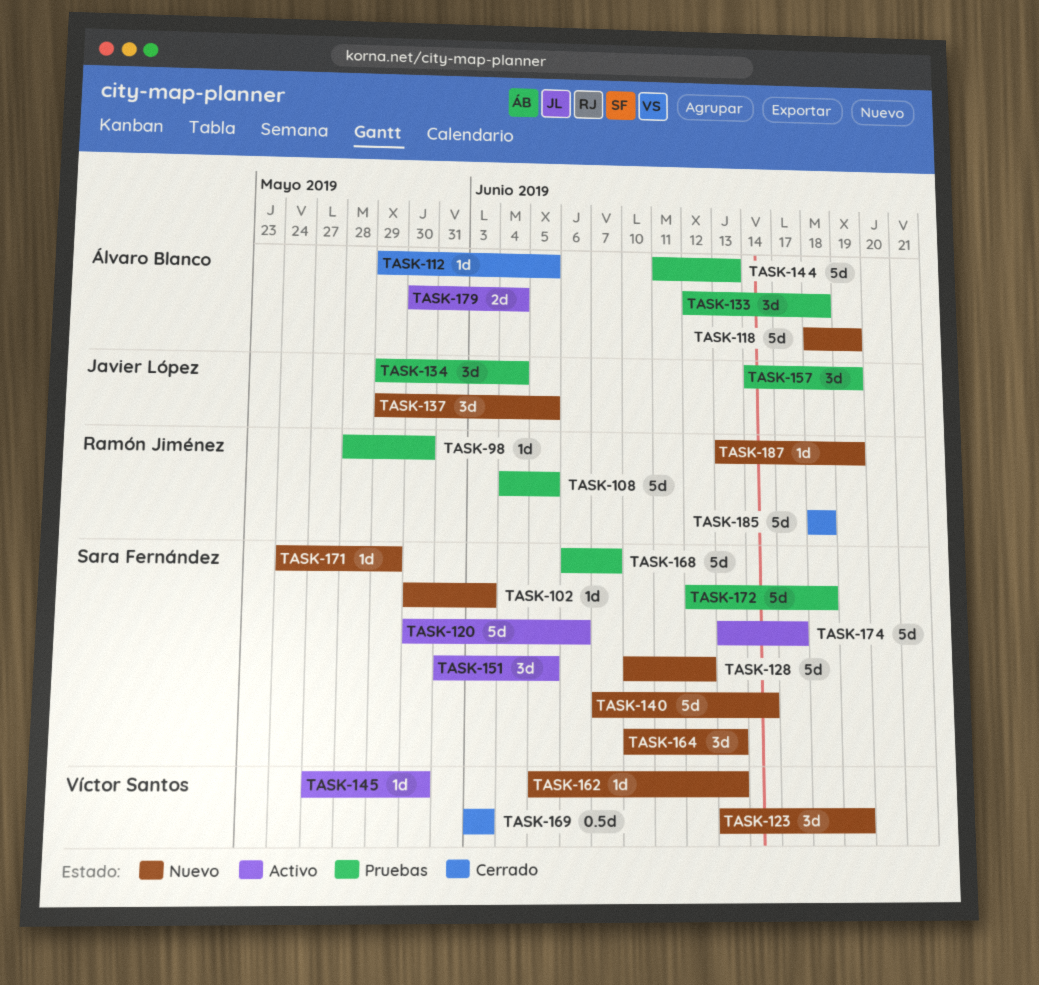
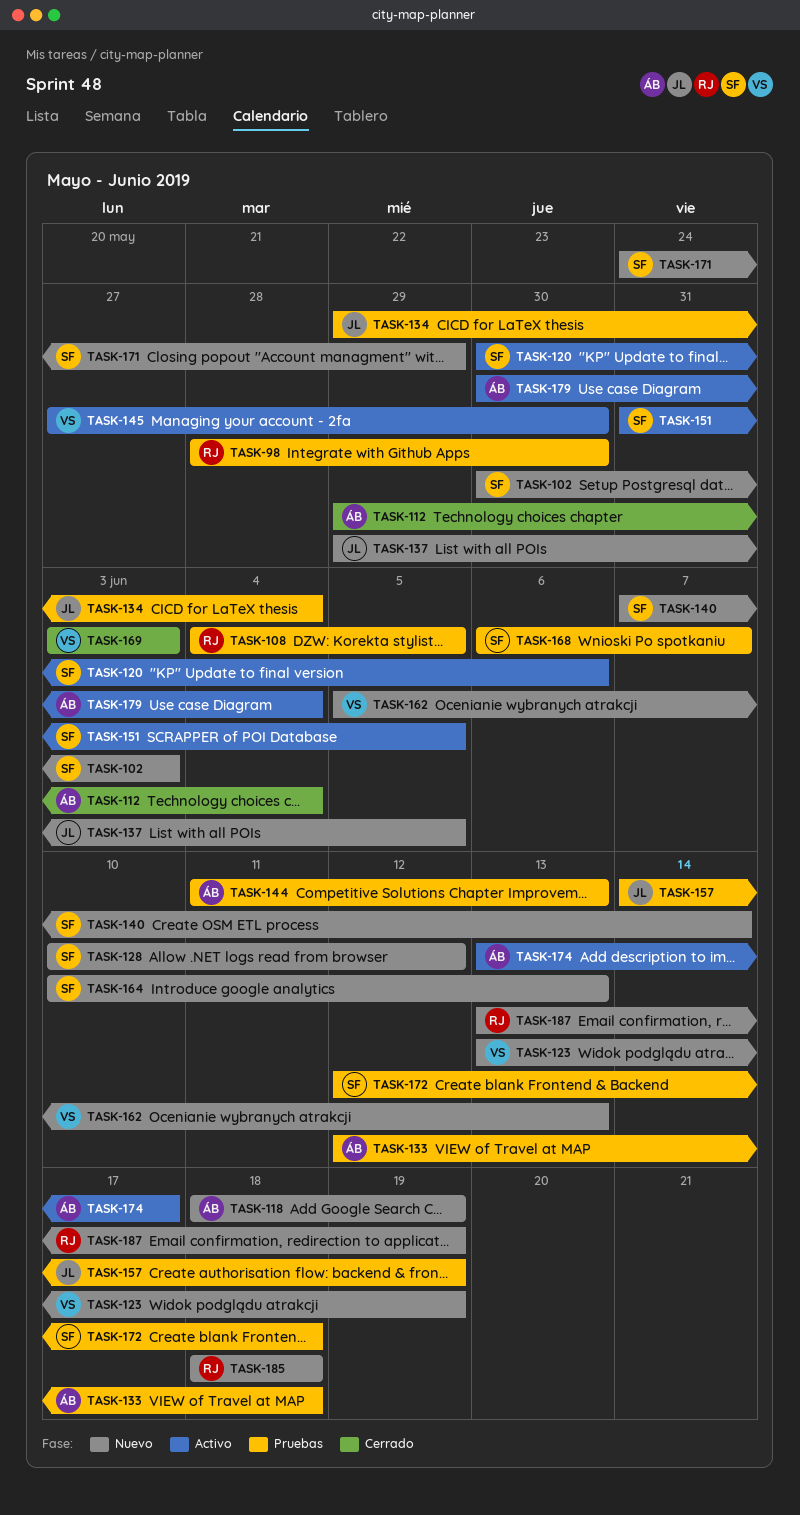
TASK-112, due: Jun 5 -> Jun 4
TASK-174, owner: Sara Fernández -> Álvaro Blanco
TASK-185, status: Cerrado -> Nuevo

